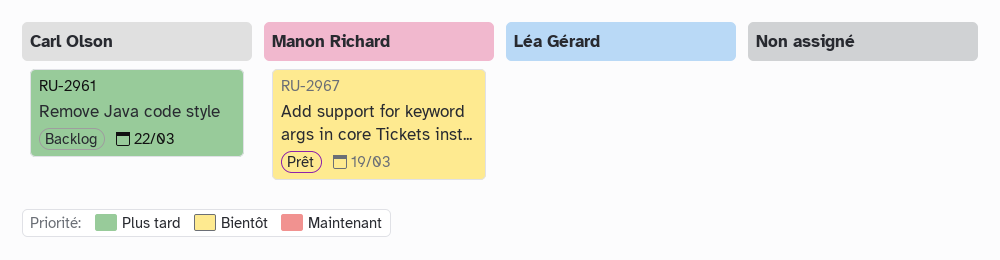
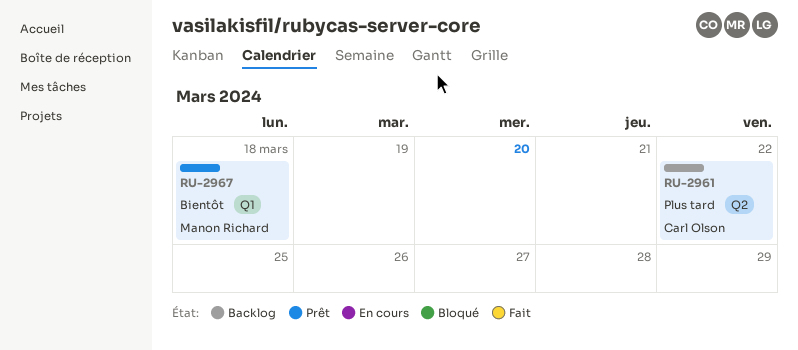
RU-2967, due: Mar 19 -> Mar 18

